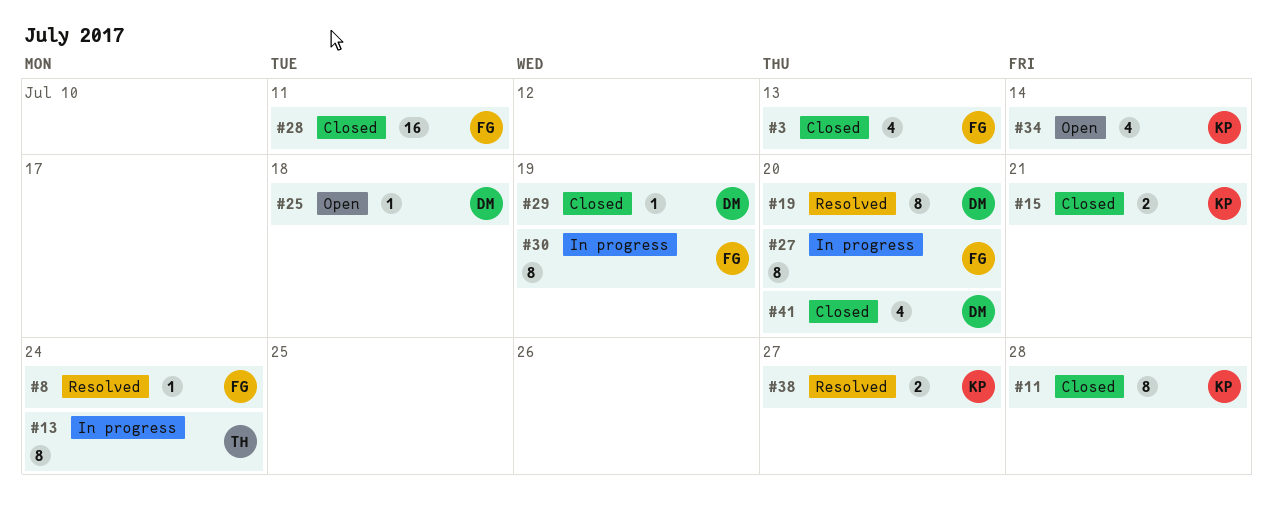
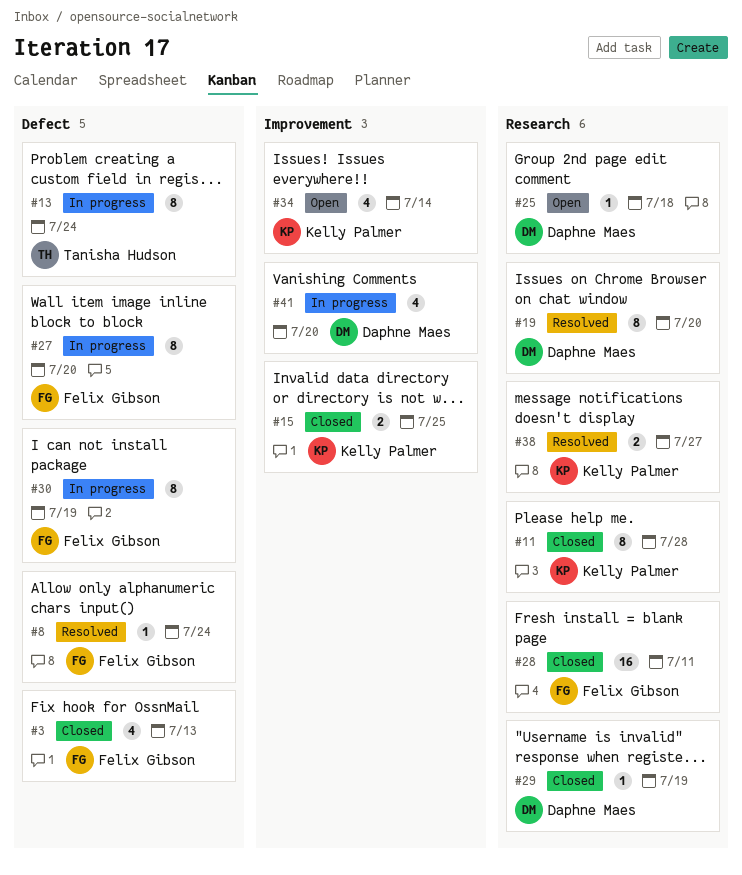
#15, due: Jul 21 -> Jul 25
#41, status: Closed -> In progress

